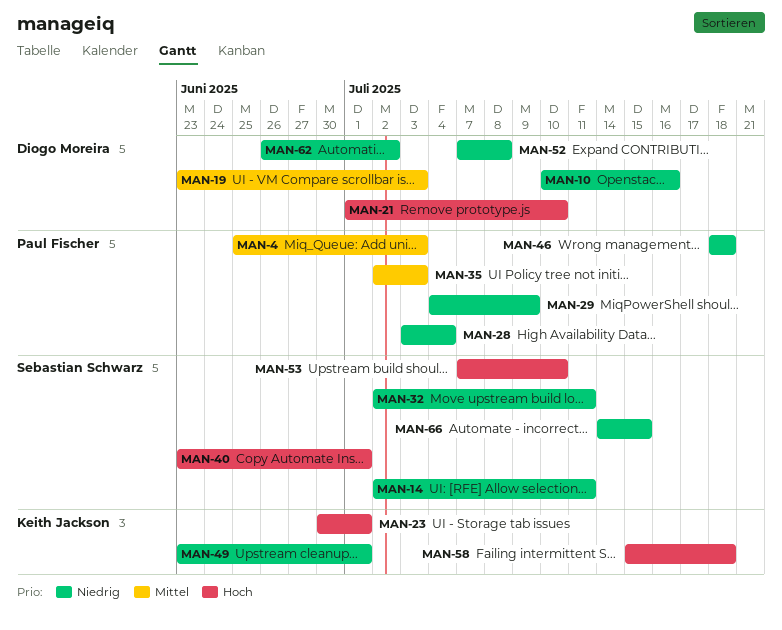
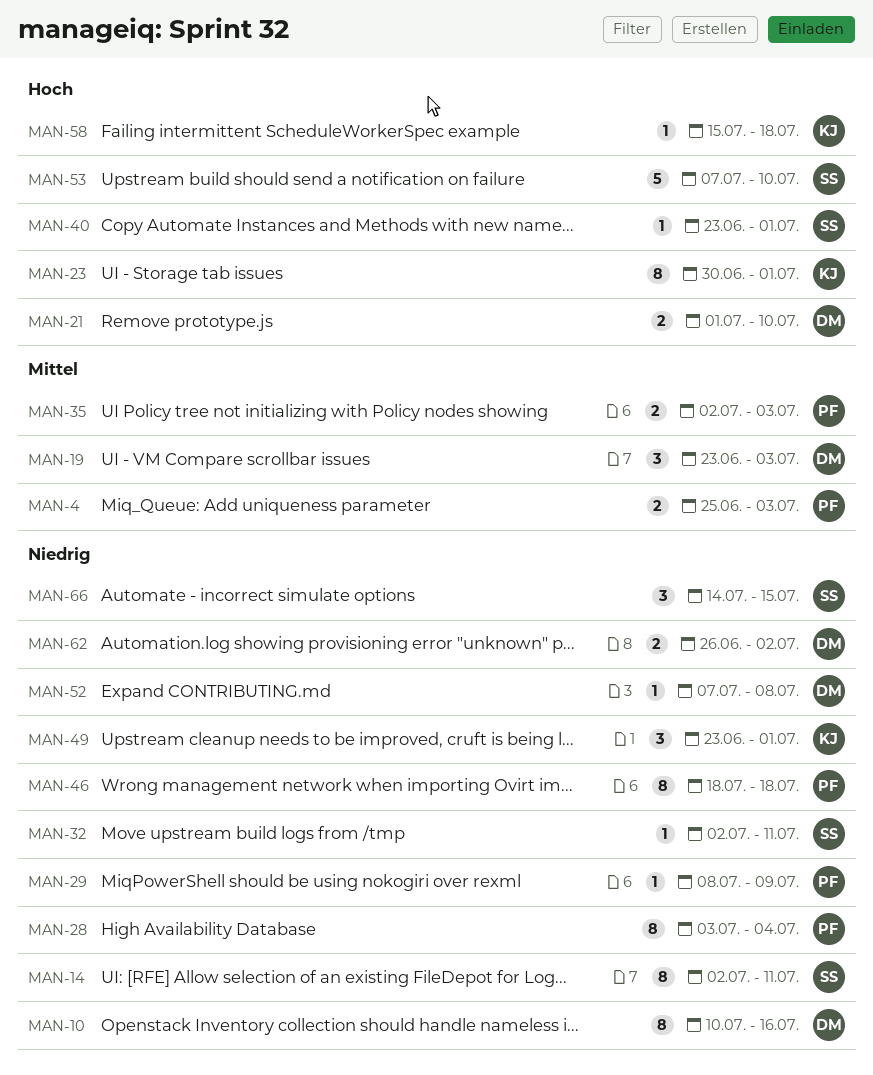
MAN-29, start: Jul 4 -> Jul 8

